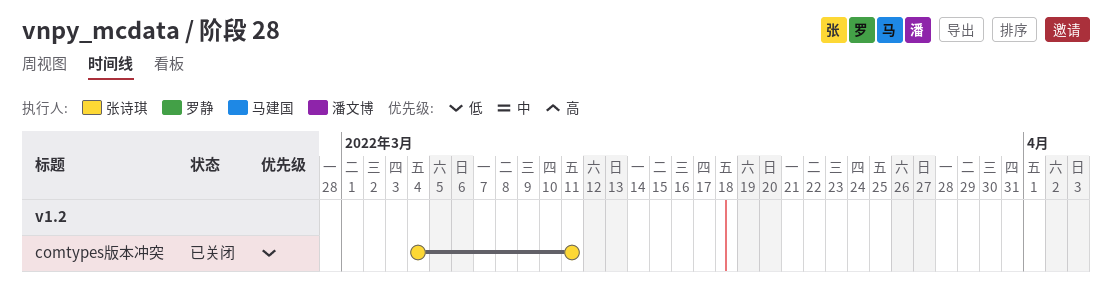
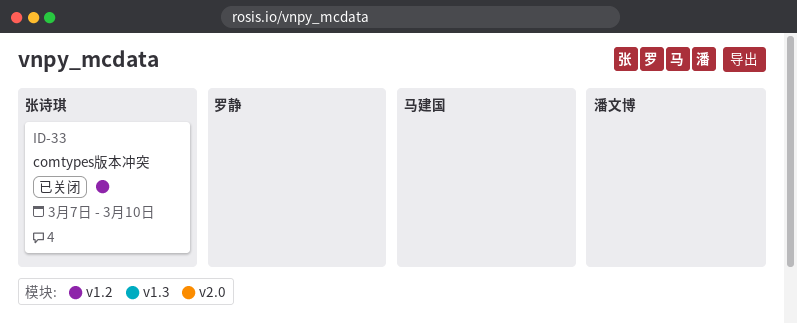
comtypes版本冲突, start: Mar 4 -> Mar 7
comtypes版本冲突, due: Mar 11 -> Mar 10

